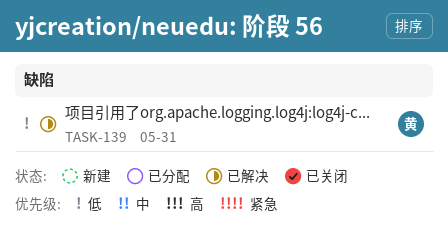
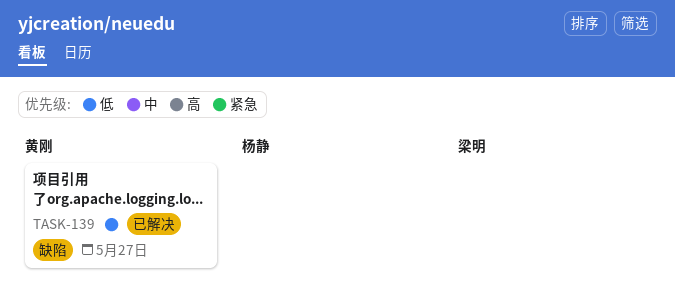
TASK-139, due: May 31 -> May 27

